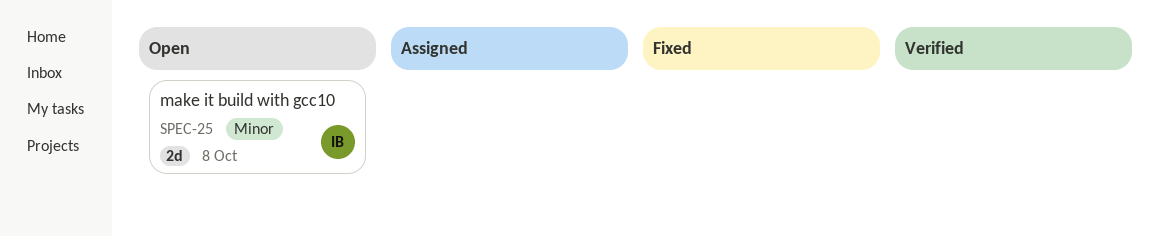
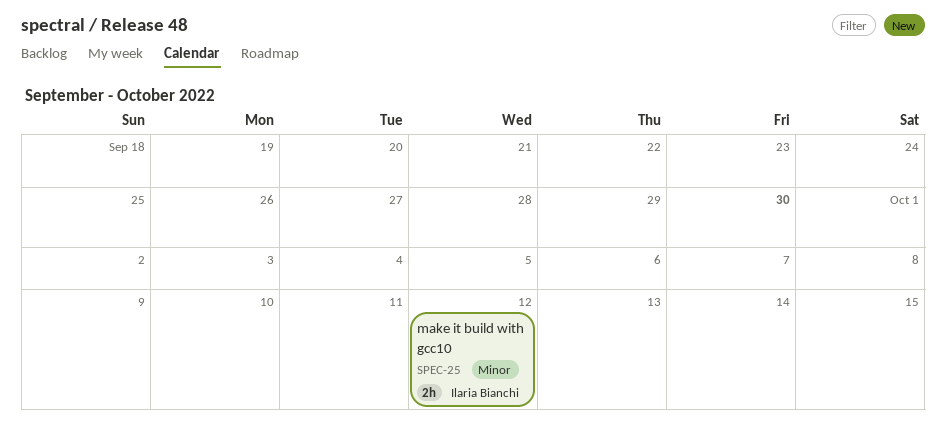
SPEC-25, estimate: 2d -> 2h
SPEC-25, due: Oct 8 -> Oct 12

